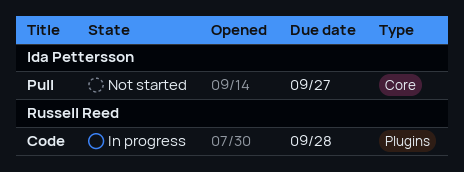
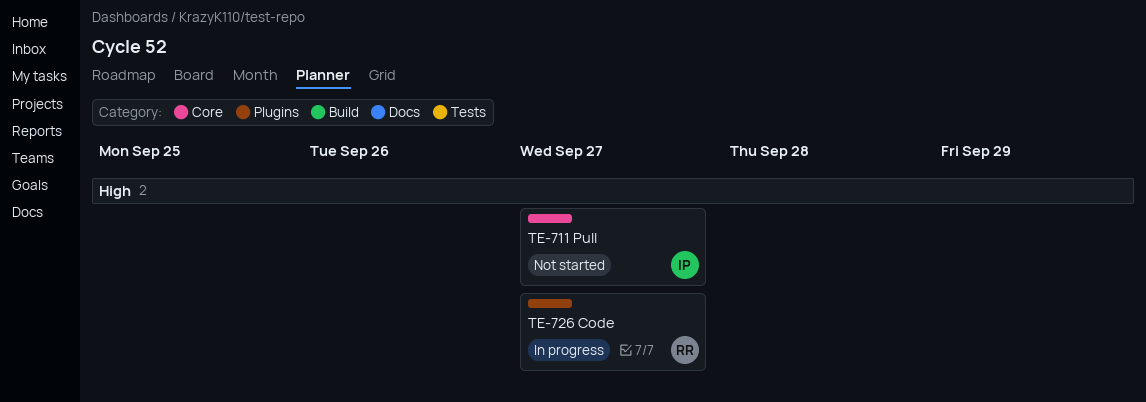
Code, due: Sep 28 -> Sep 27

